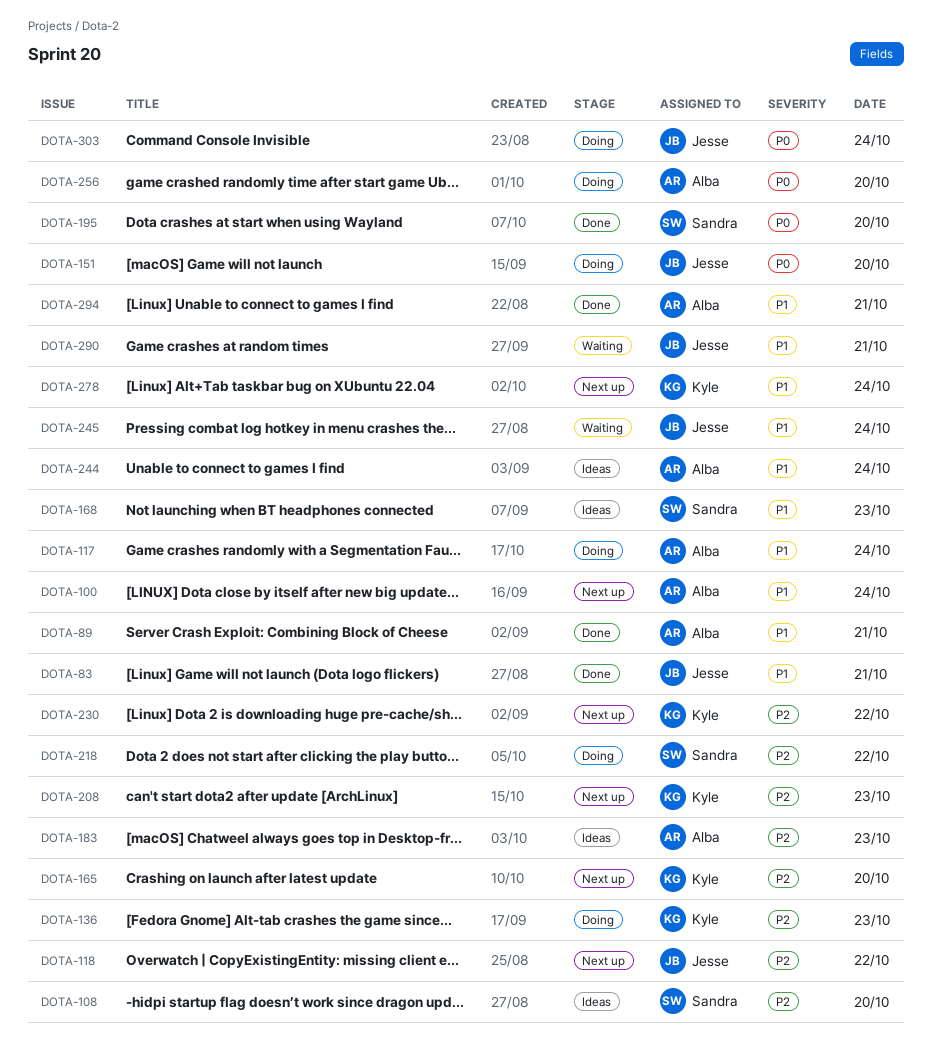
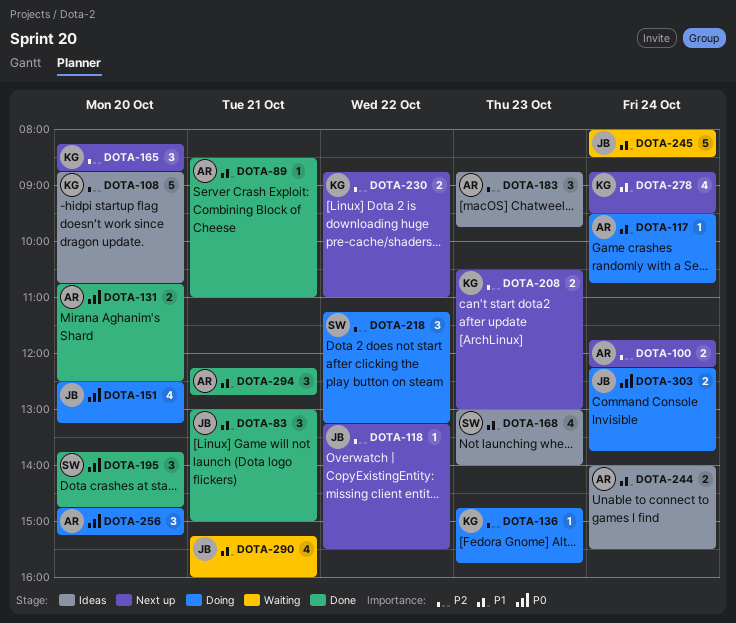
DOTA-100, priority: P1 -> P2
DOTA-108, owner: Sandra -> Kyle
DOTA-131: none -> present

